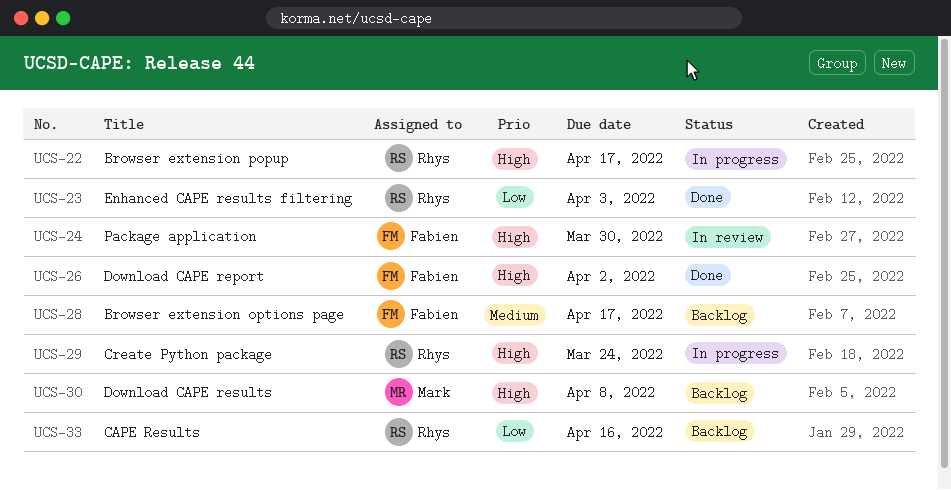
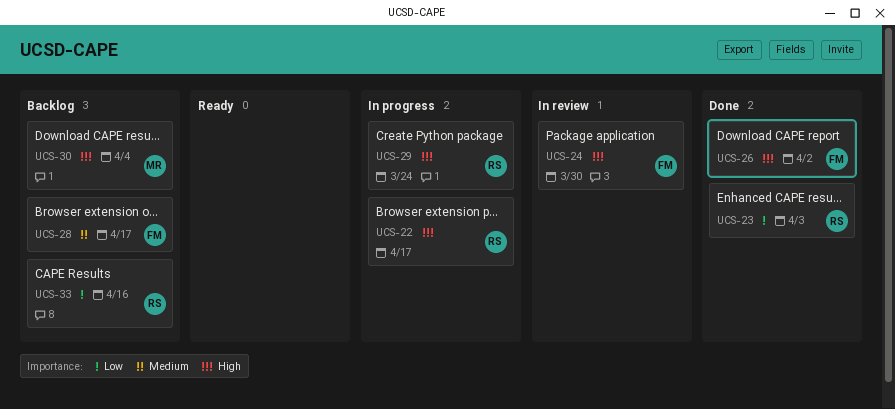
UCS-30, due: Apr 8 -> Apr 4

